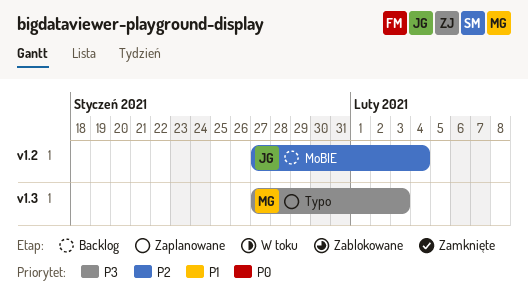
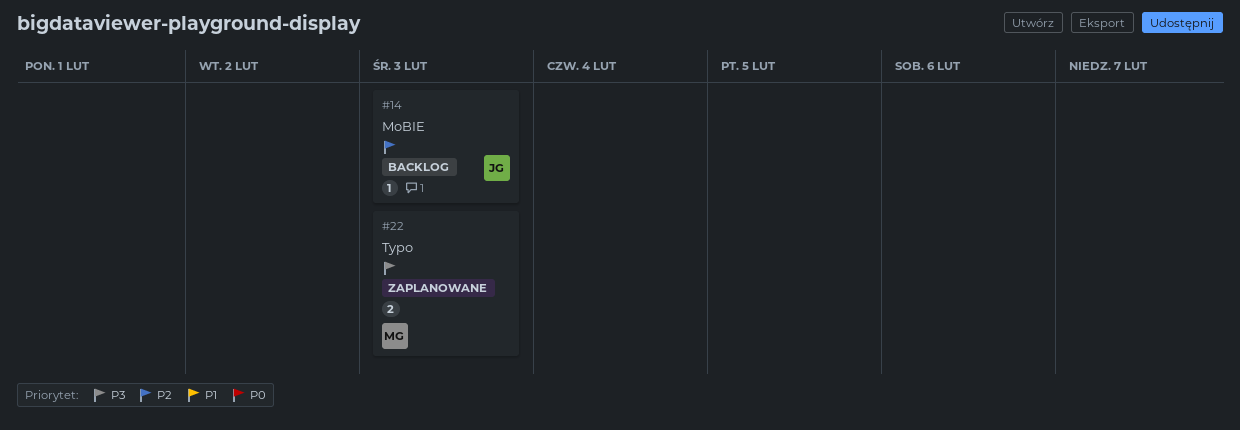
MoBIE, due: Feb 4 -> Feb 3

